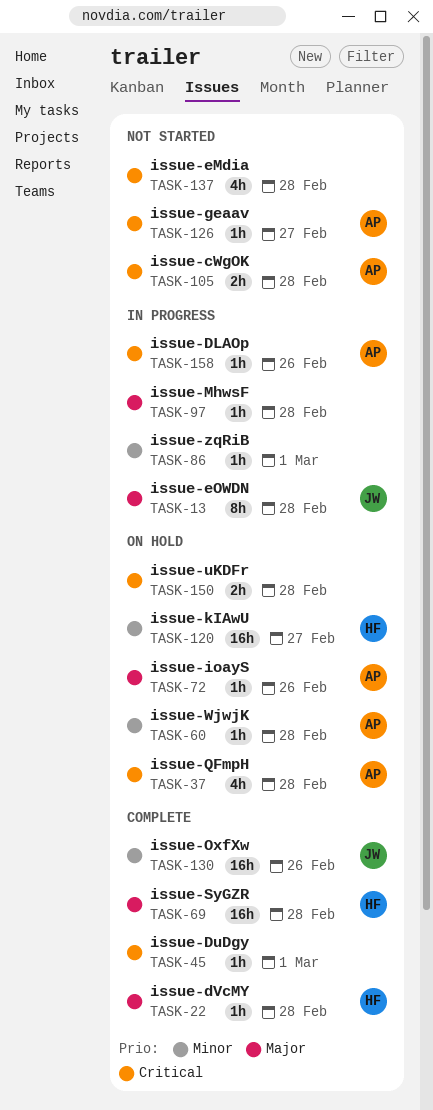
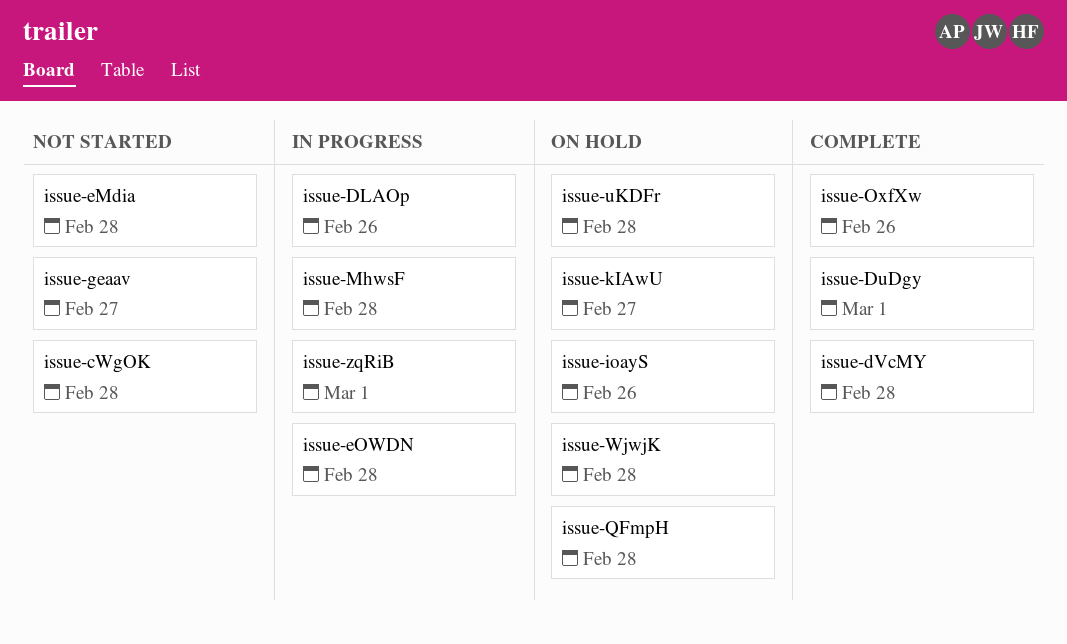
issue-SyGZR: present -> none

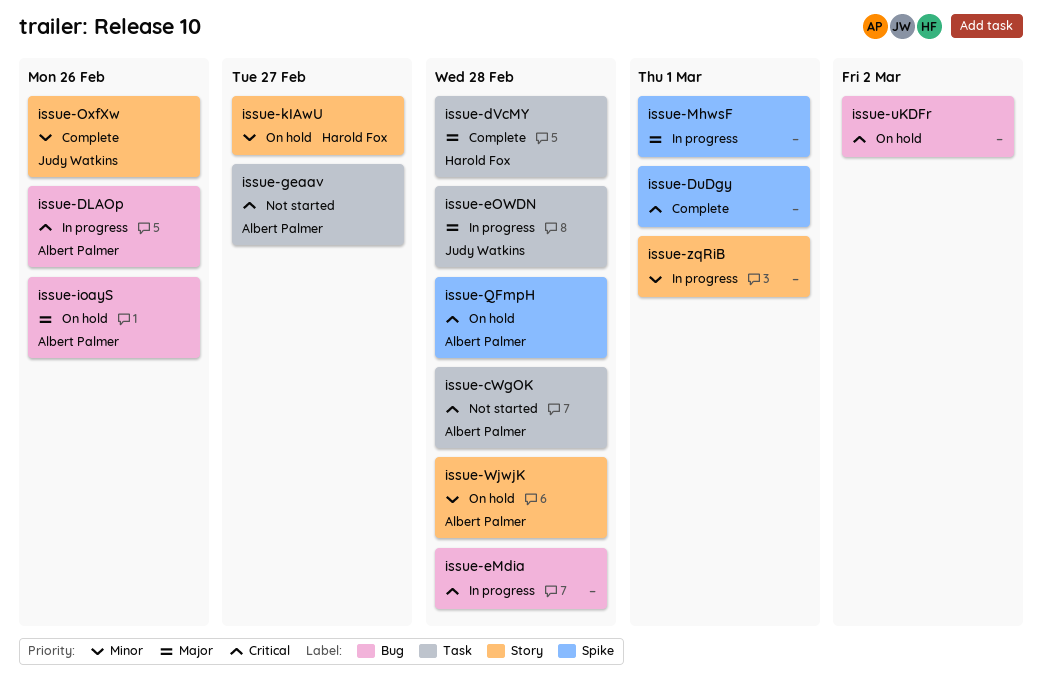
issue-eMdia, status: Not started -> In progress
issue-MhwsF, due: Feb 28 -> Mar 1
issue-uKDFr, due: Feb 28 -> Mar 2

